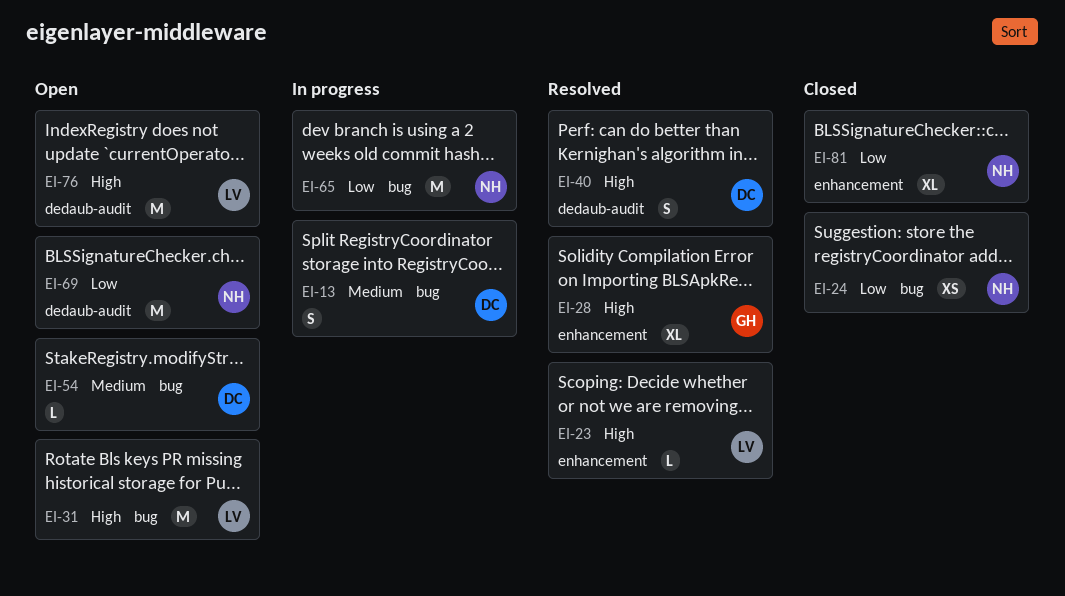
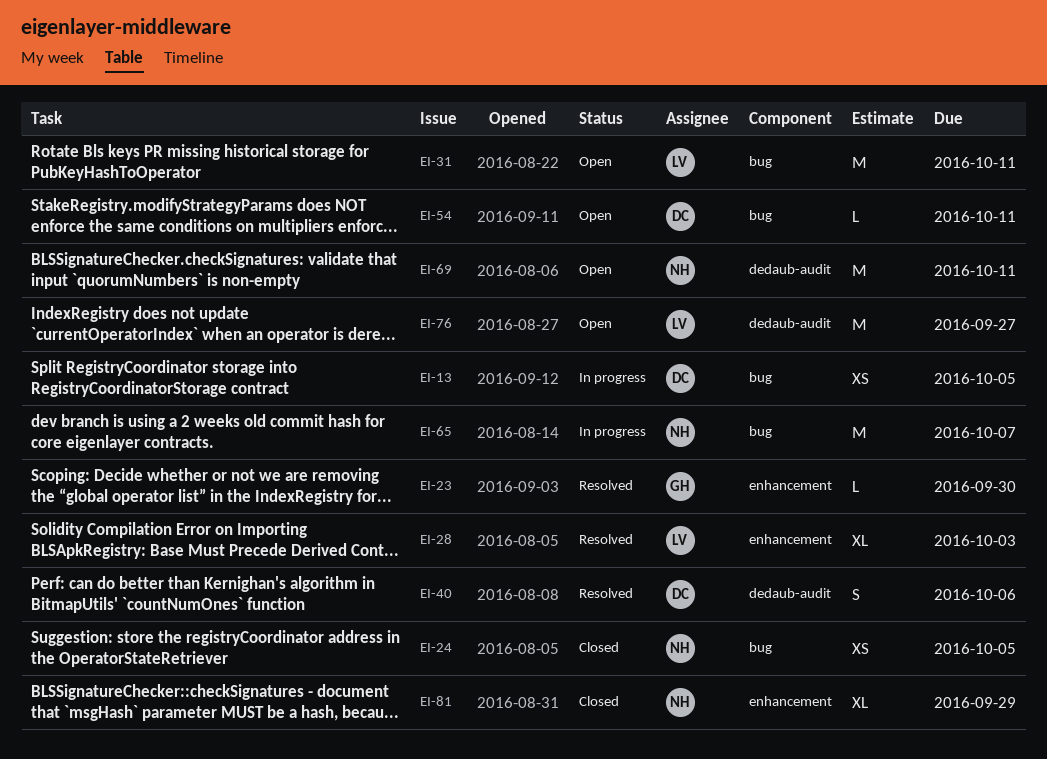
EI-13, estimate: S -> XS
EI-23, owner: LV -> GH
EI-28, owner: GH -> LV

